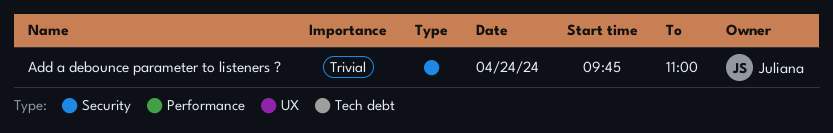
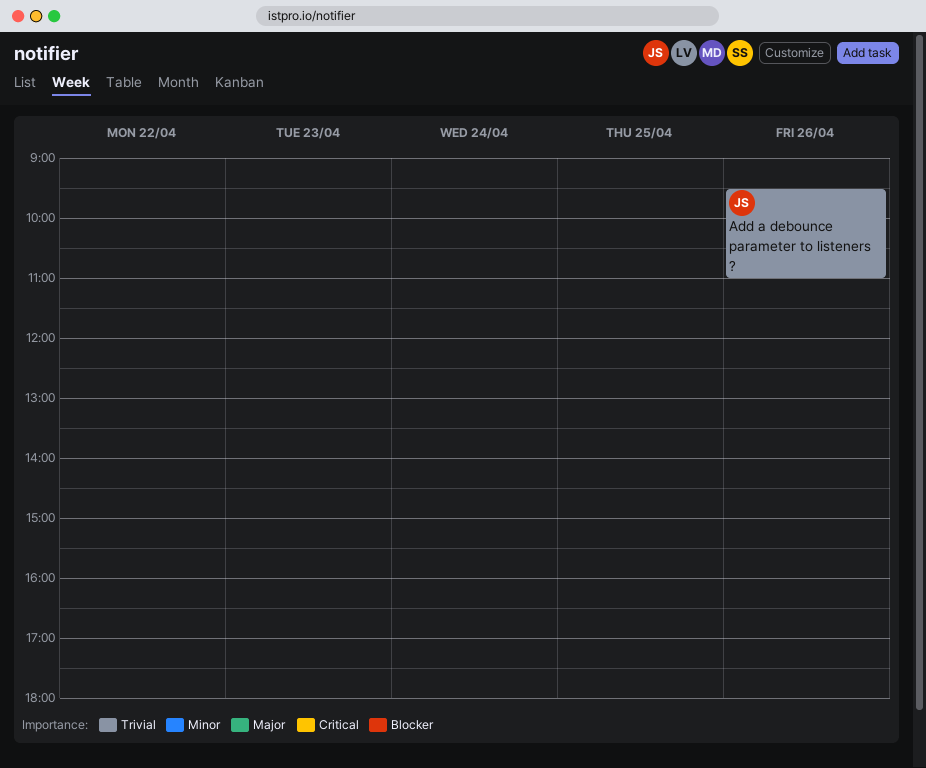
Add a debounce parameter to listeners ?, day: Apr 24 -> Apr 26
Add a debounce parameter to listeners ?, begins: 09:45 -> 09:30

